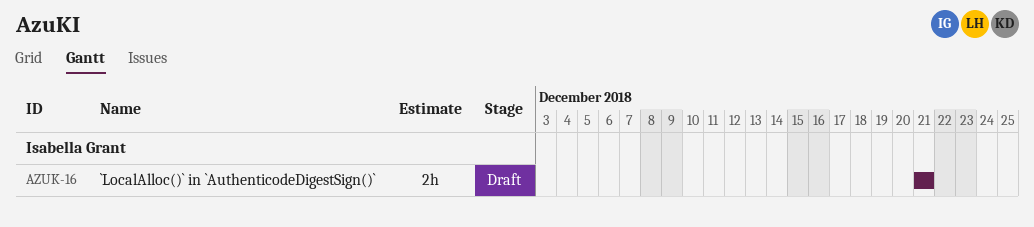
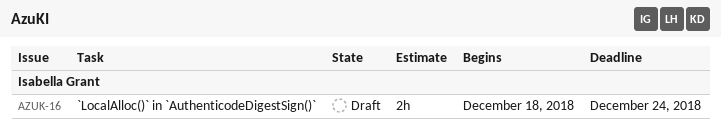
AZUK-16, start: Dec 21 -> Dec 18
AZUK-16, due: Dec 21 -> Dec 24

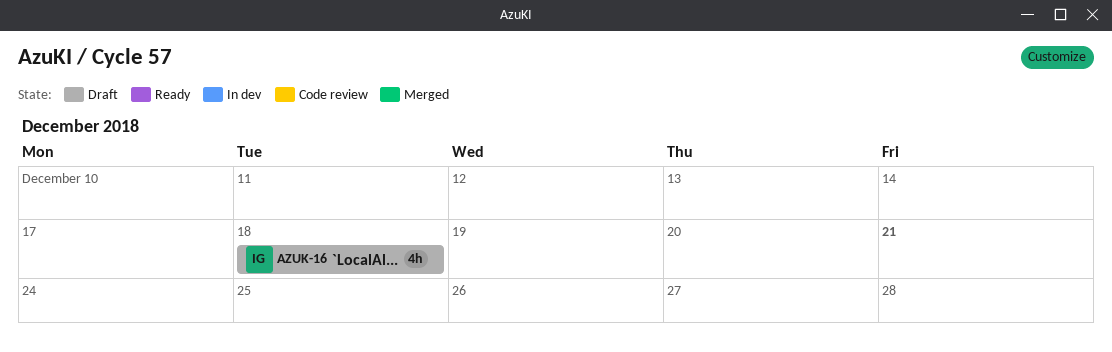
AZUK-16, estimate: 2h -> 4h
AZUK-16, due: Dec 24 -> Dec 18

